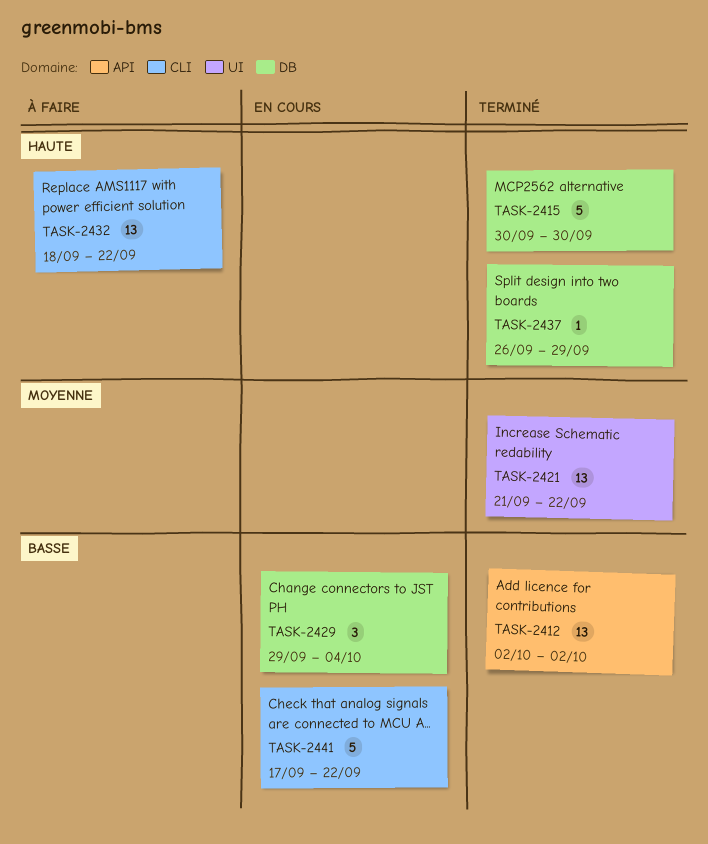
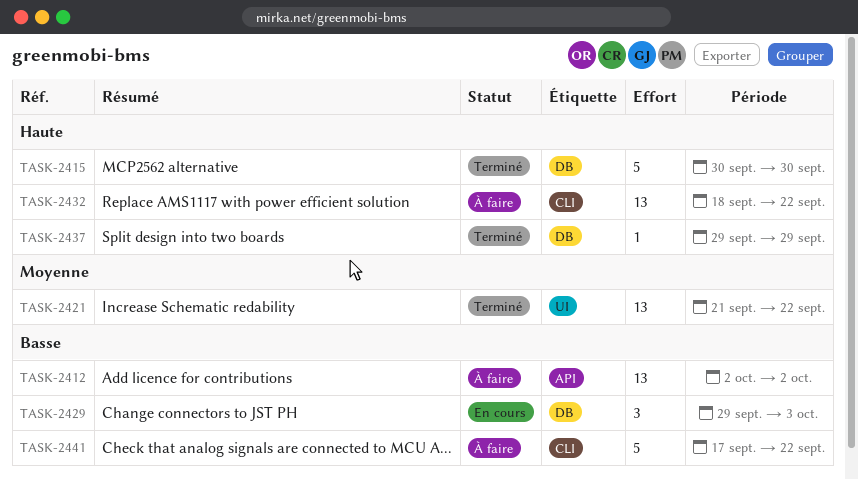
TASK-2412, status: Terminé -> À faire
TASK-2429, due: Oct 4 -> Oct 3
TASK-2437, start: Sep 26 -> Sep 29
TASK-2441, status: En cours -> À faire

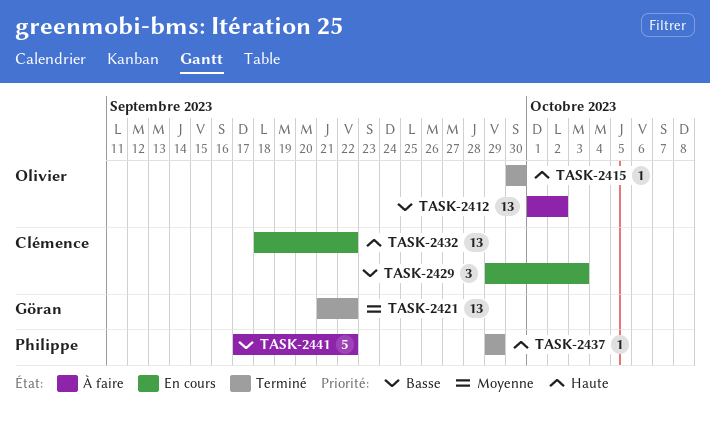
TASK-2412, start: Oct 2 -> Oct 1
TASK-2415, estimate: 5 -> 1
TASK-2432, status: À faire -> En cours

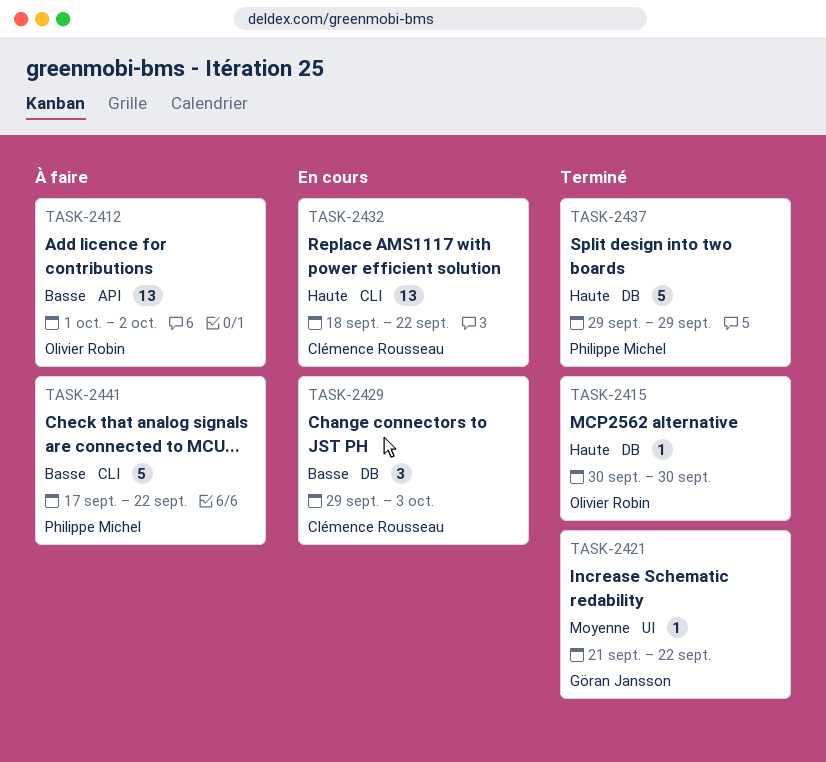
TASK-2421, estimate: 13 -> 1
TASK-2437, estimate: 1 -> 5

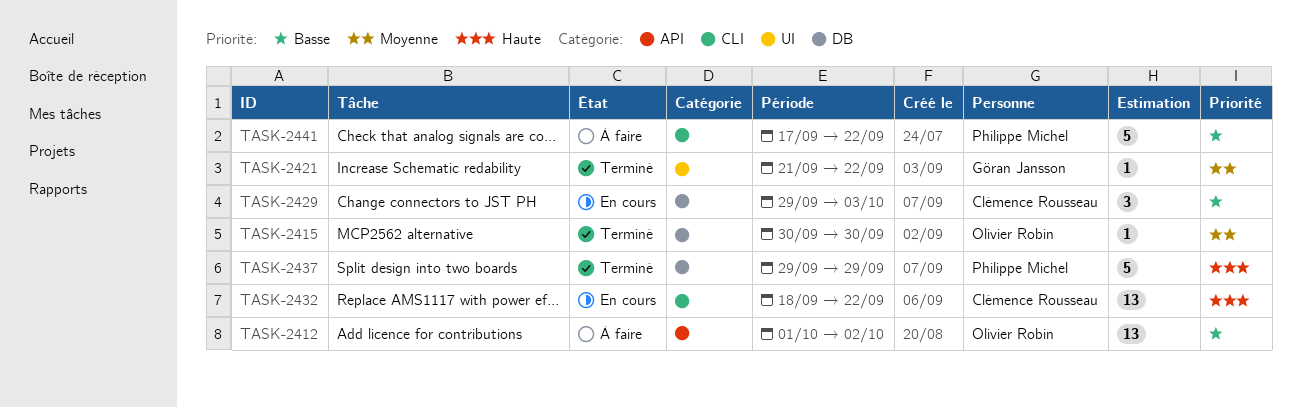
TASK-2415, priority: Haute -> Moyenne

